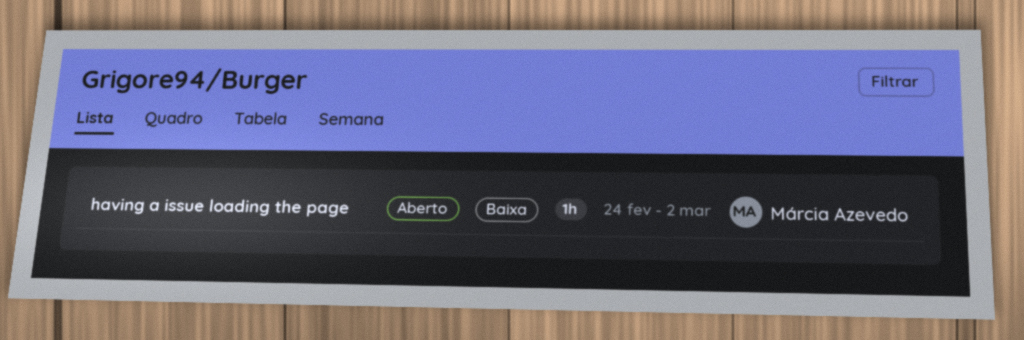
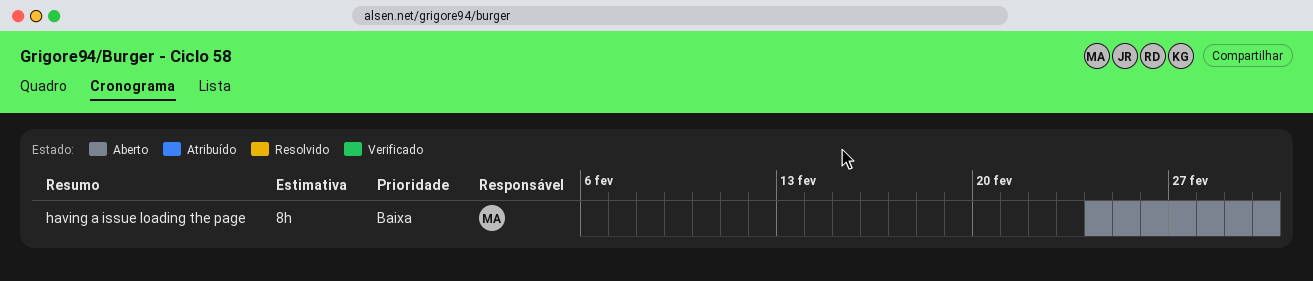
having a issue loading the page, estimate: 1h -> 8h

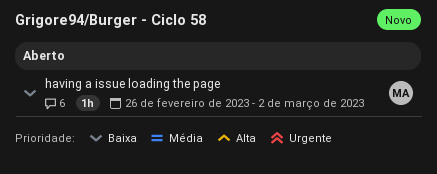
having a issue loading the page, estimate: 8h -> 1h
having a issue loading the page, start: Feb 24 -> Feb 26

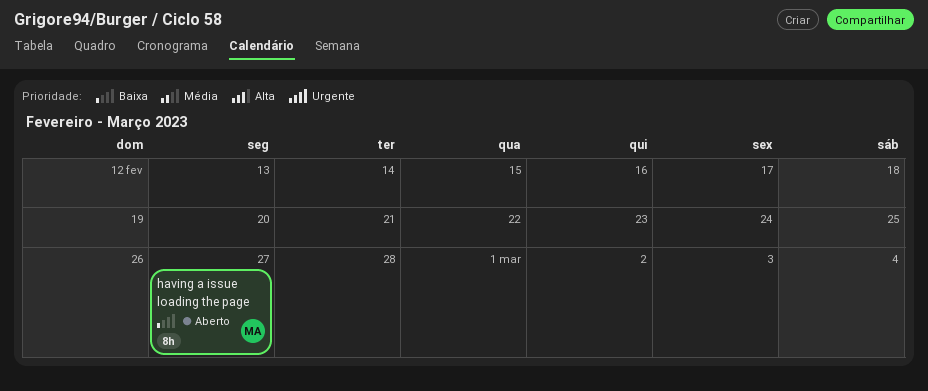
having a issue loading the page, estimate: 1h -> 8h
having a issue loading the page, due: Mar 2 -> Feb 27

